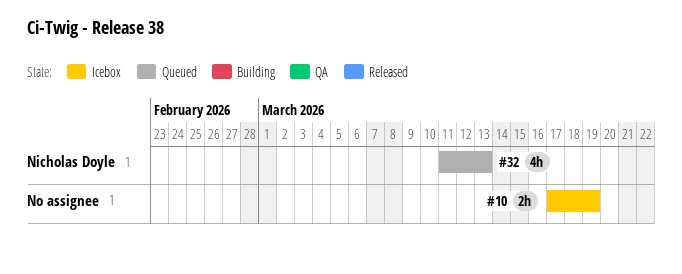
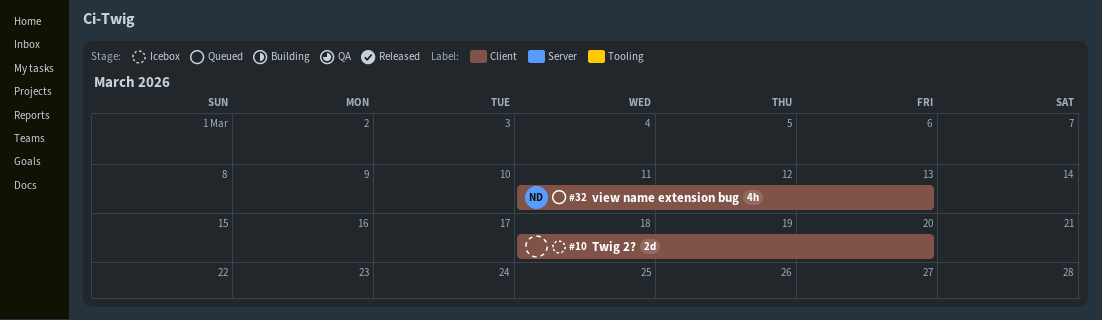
#10, estimate: 2h -> 2d
#10, start: Mar 17 -> Mar 18
#10, due: Mar 19 -> Mar 20

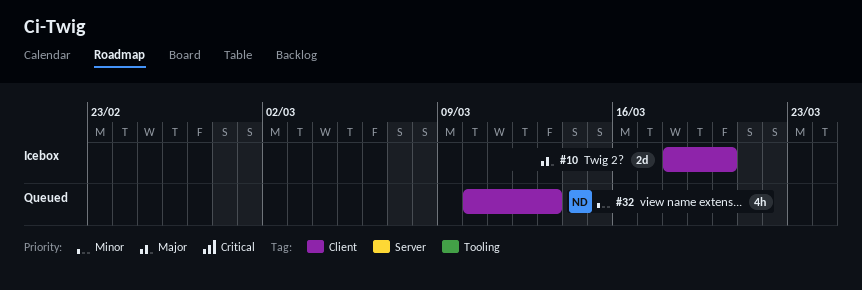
#32, start: Mar 11 -> Mar 10

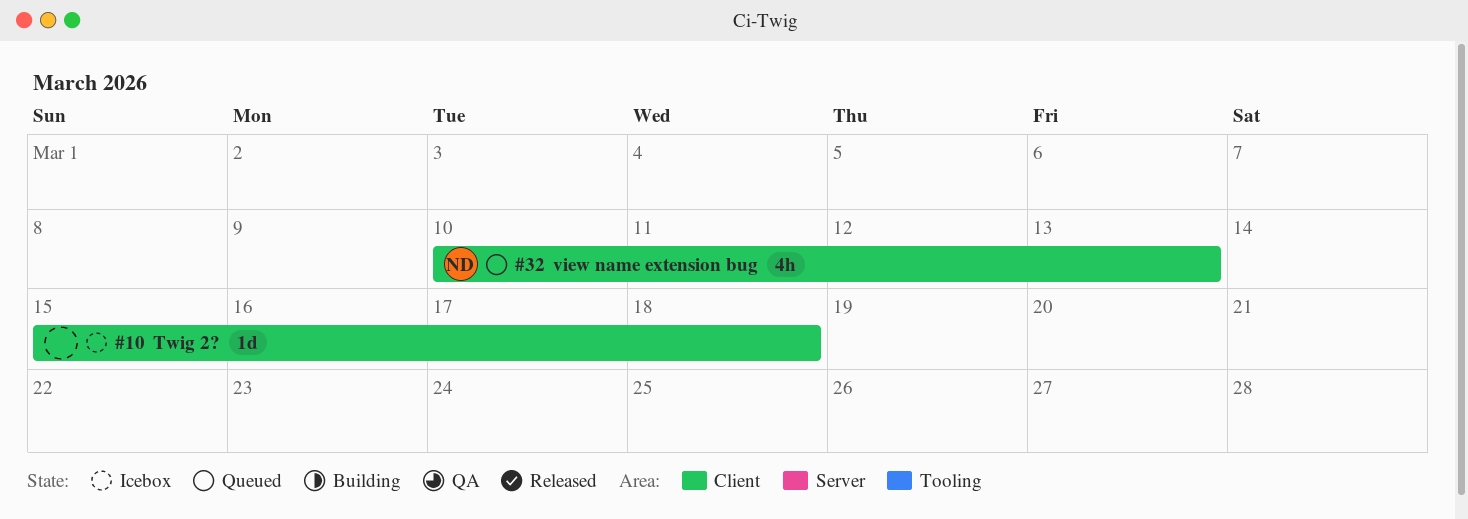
#10, estimate: 2d -> 1d
#10, start: Mar 18 -> Mar 15
#10, due: Mar 20 -> Mar 18

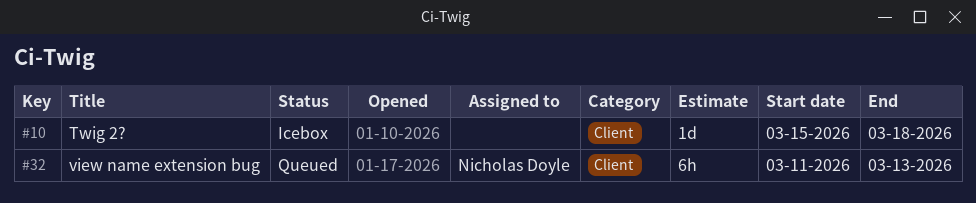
#32, estimate: 4h -> 6h
#32, start: Mar 10 -> Mar 11

